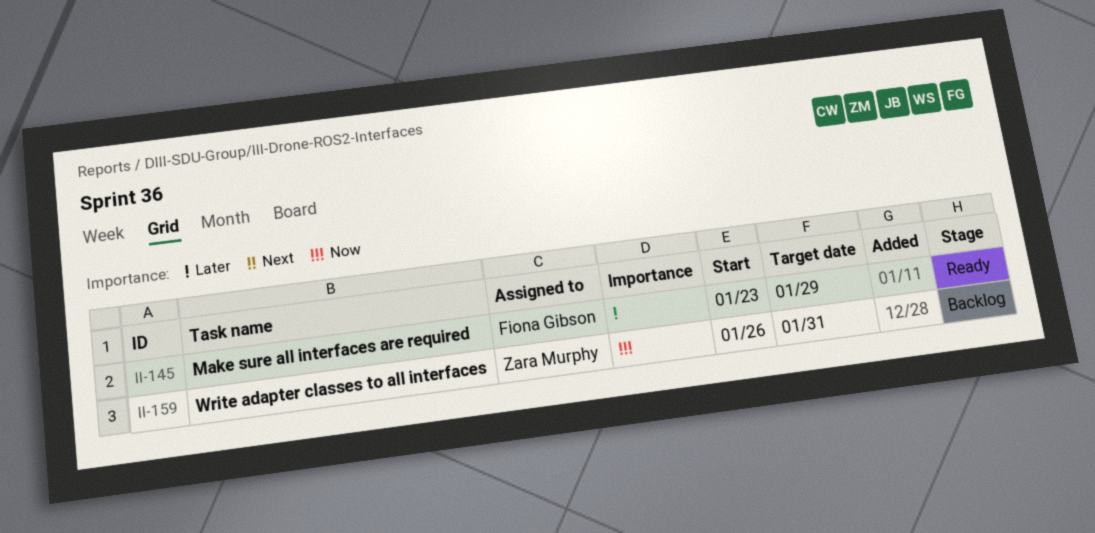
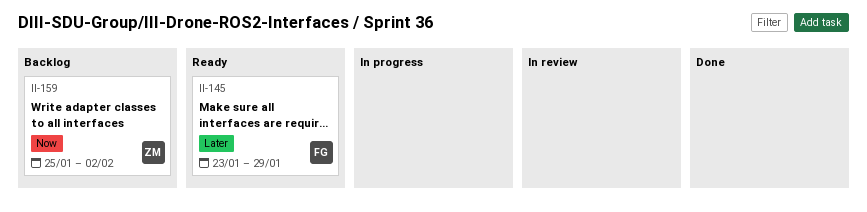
II-159, start: Jan 26 -> Jan 25
II-159, due: Jan 31 -> Feb 2

